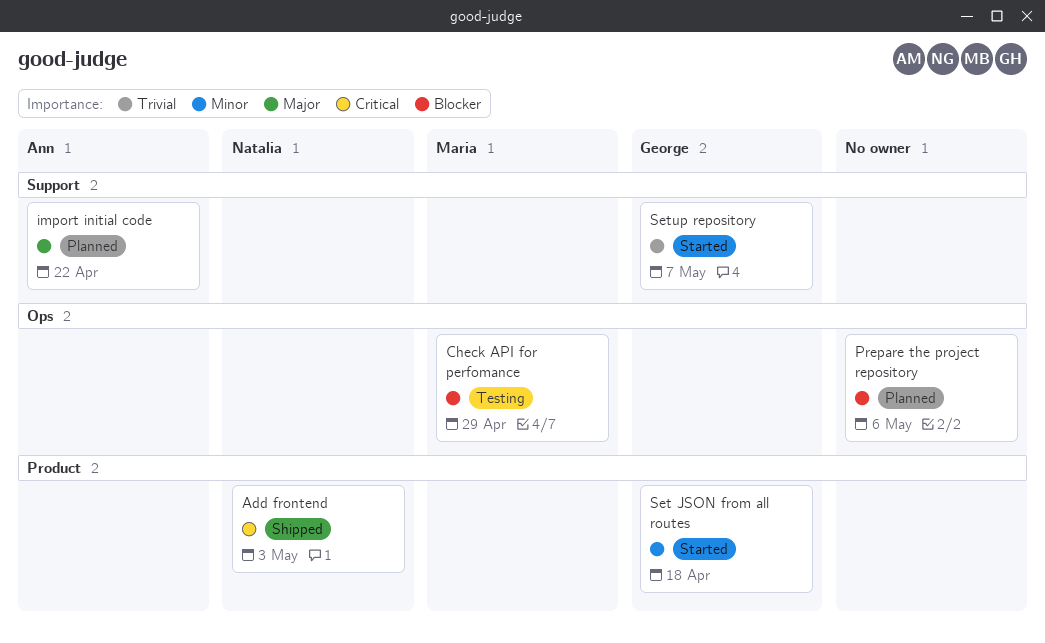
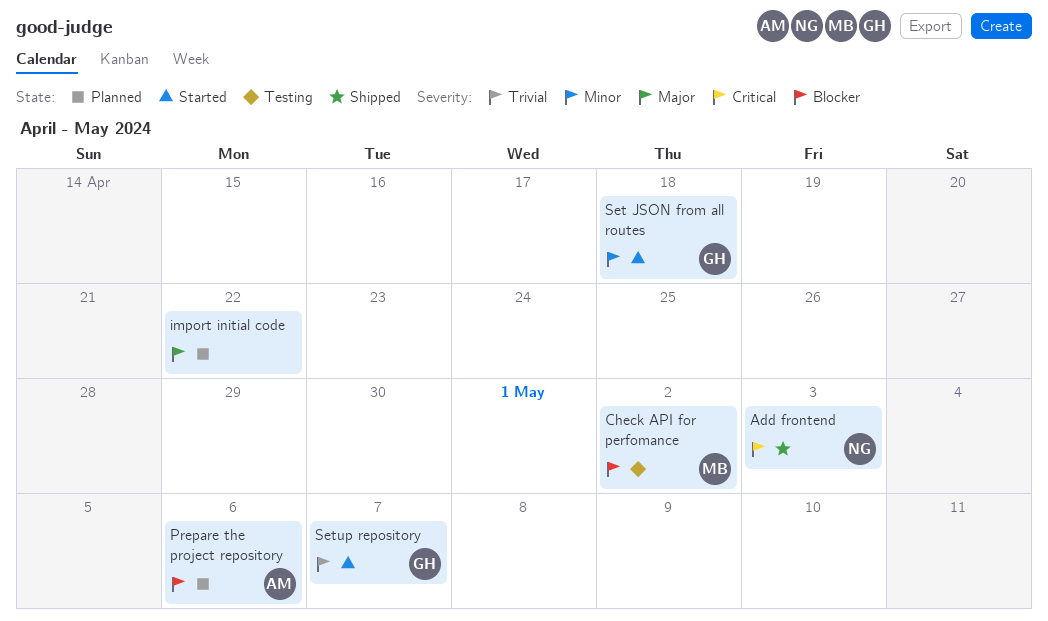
Check API for perfomance, due: Apr 29 -> May 2
import initial code, owner: Ann -> none
Prepare the project repository, owner: none -> Ann

